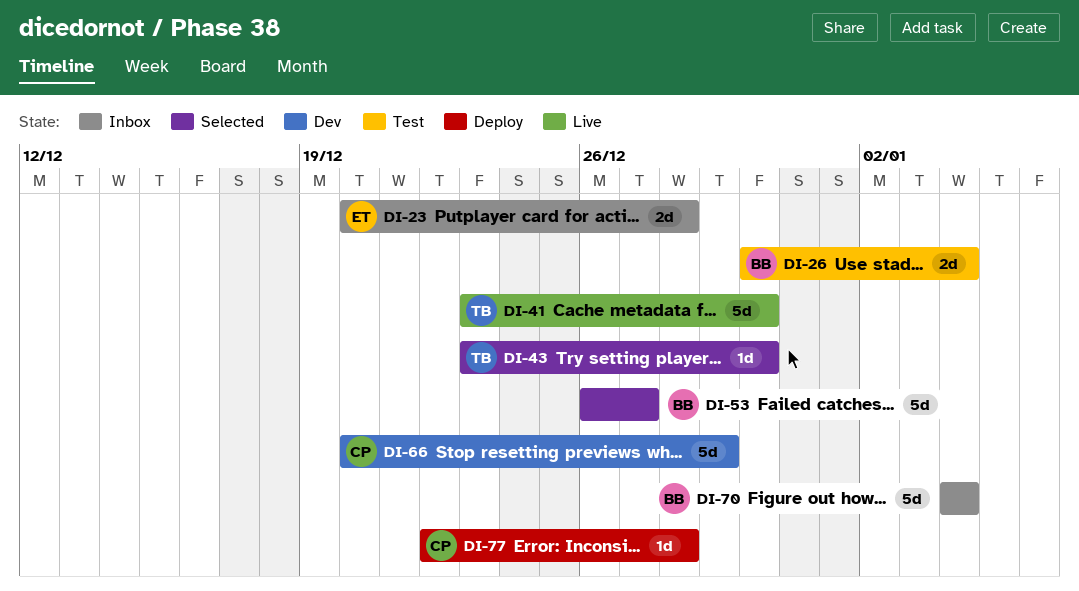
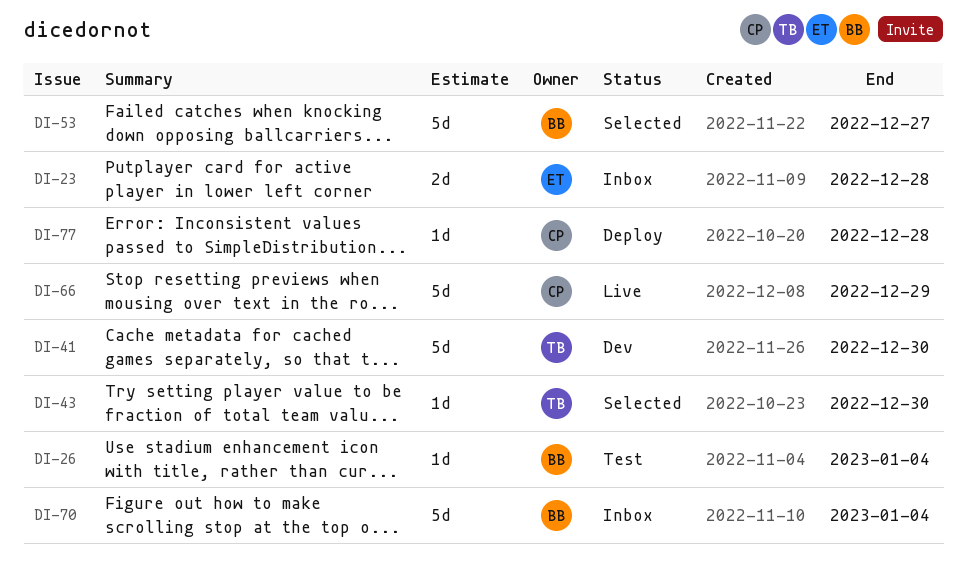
DI-26, estimate: 2d -> 1d
DI-41, status: Live -> Dev
DI-66, status: Dev -> Live

